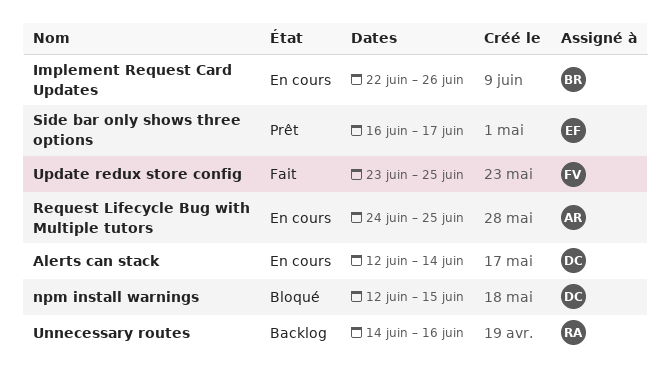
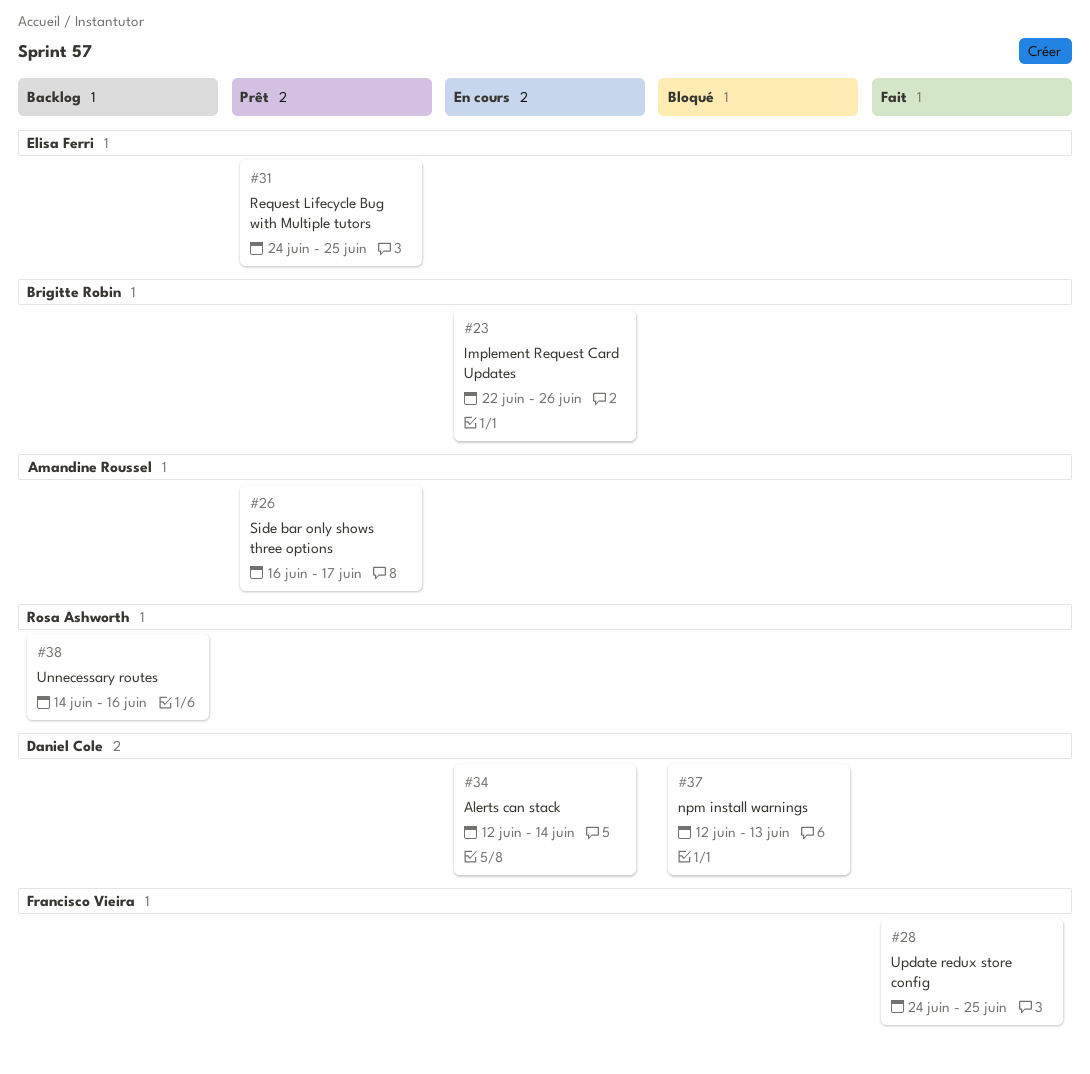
npm install warnings, due: Jun 15 -> Jun 13
Request Lifecycle Bug with Multiple tutors, status: En cours -> Prêt
Request Lifecycle Bug with Multiple tutors, owner: Amandine Roussel -> Elisa Ferri
Side bar only shows three options, owner: Elisa Ferri -> Amandine Roussel
Update redux store config, start: Jun 23 -> Jun 24

